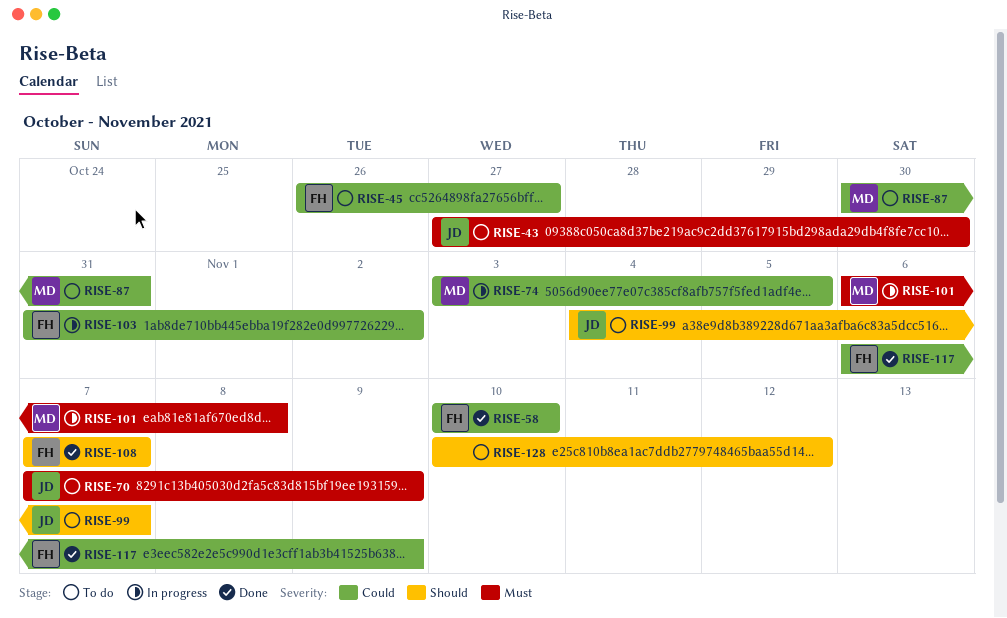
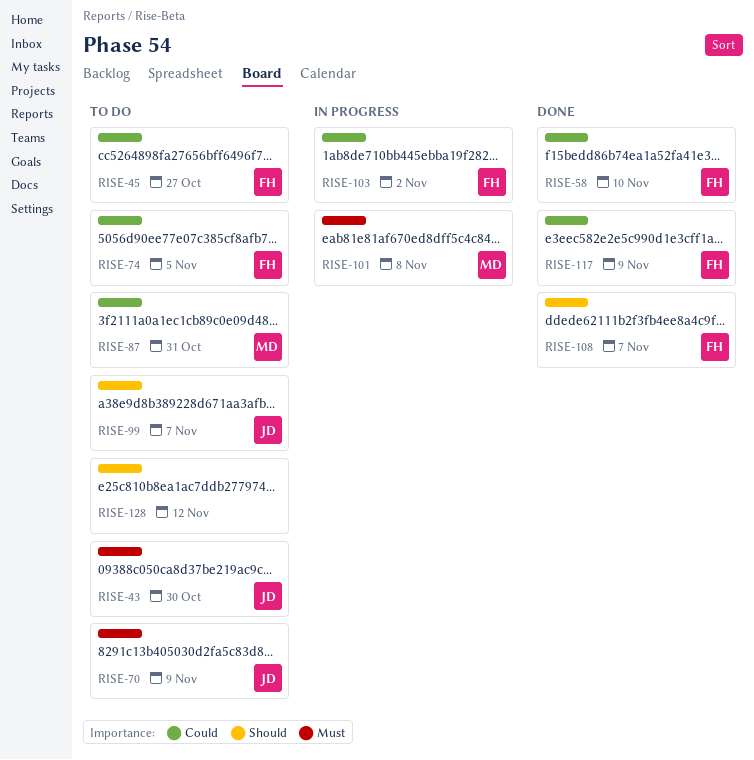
RISE-74, status: In progress -> To do
RISE-74, owner: MD -> FH

